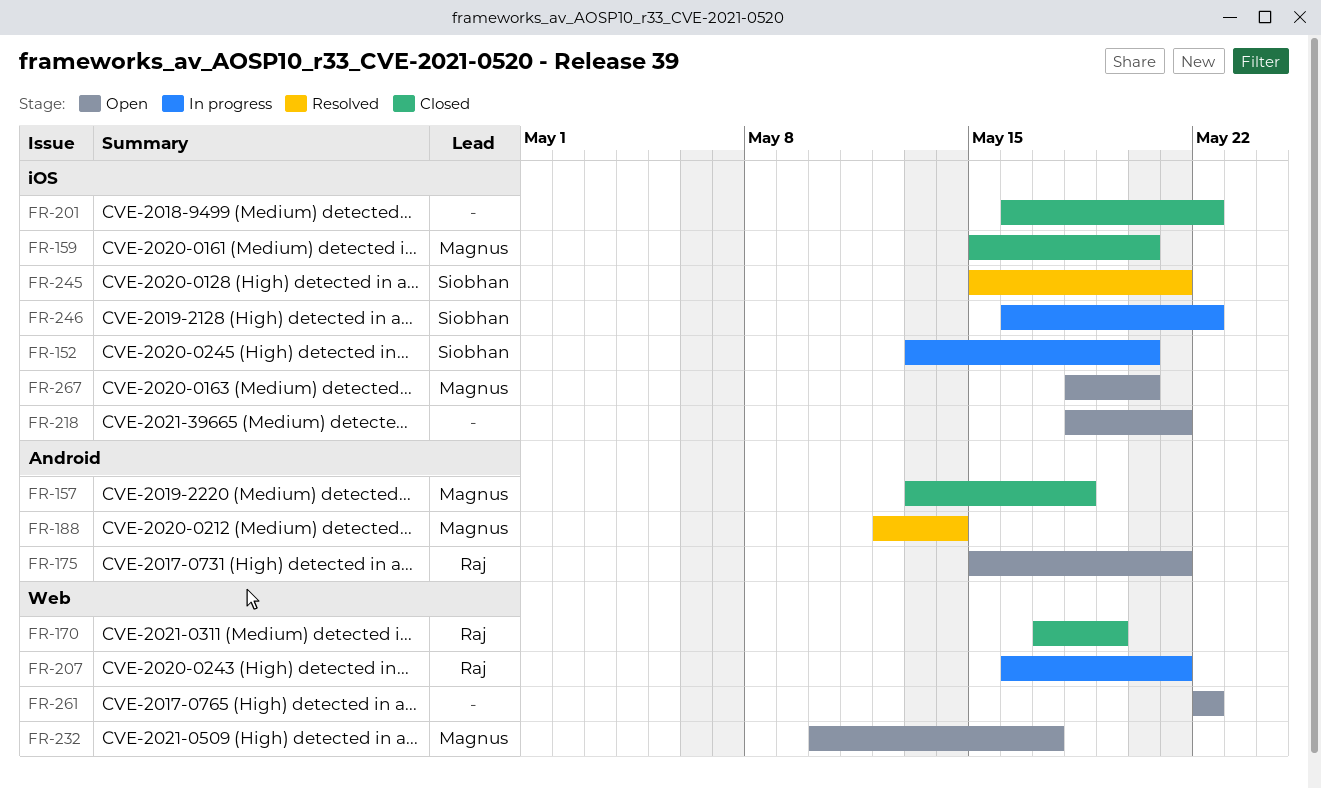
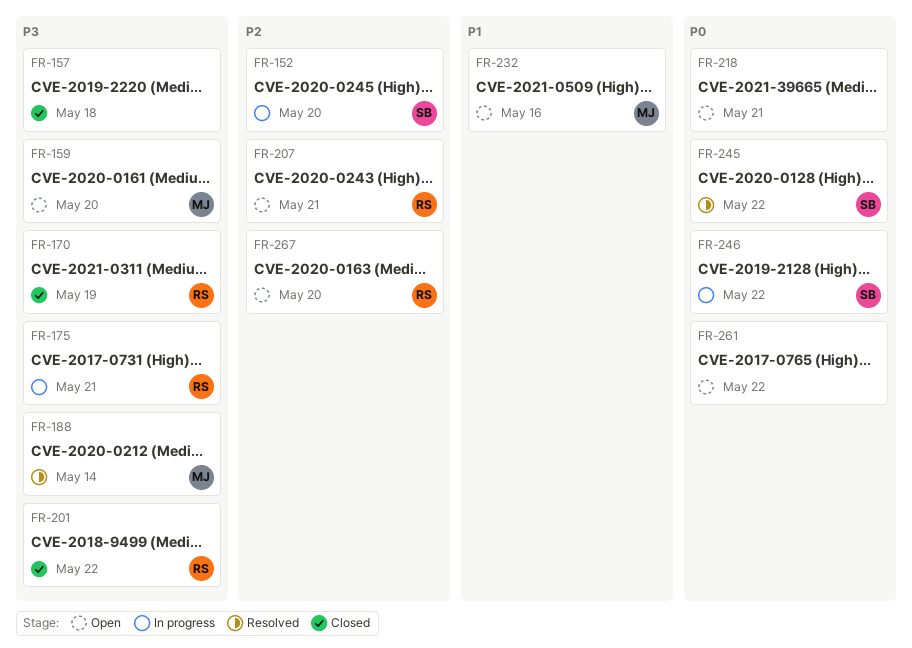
FR-157, owner: Magnus -> none
FR-159, status: Closed -> Open
FR-175, status: Open -> In progress
FR-201, owner: none -> Raj
FR-207, status: In progress -> Open
FR-232, due: May 17 -> May 16
FR-245, due: May 21 -> May 22
FR-267, owner: Magnus -> Raj

